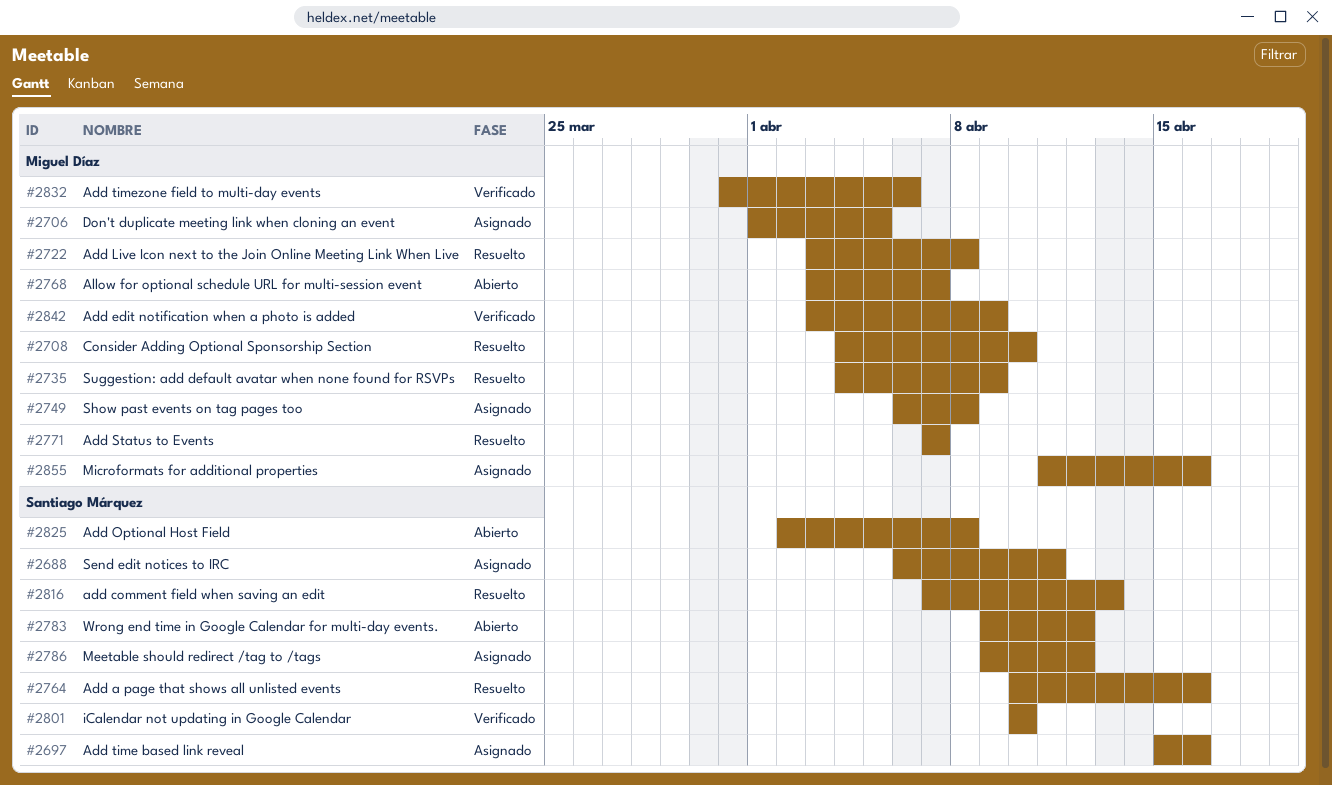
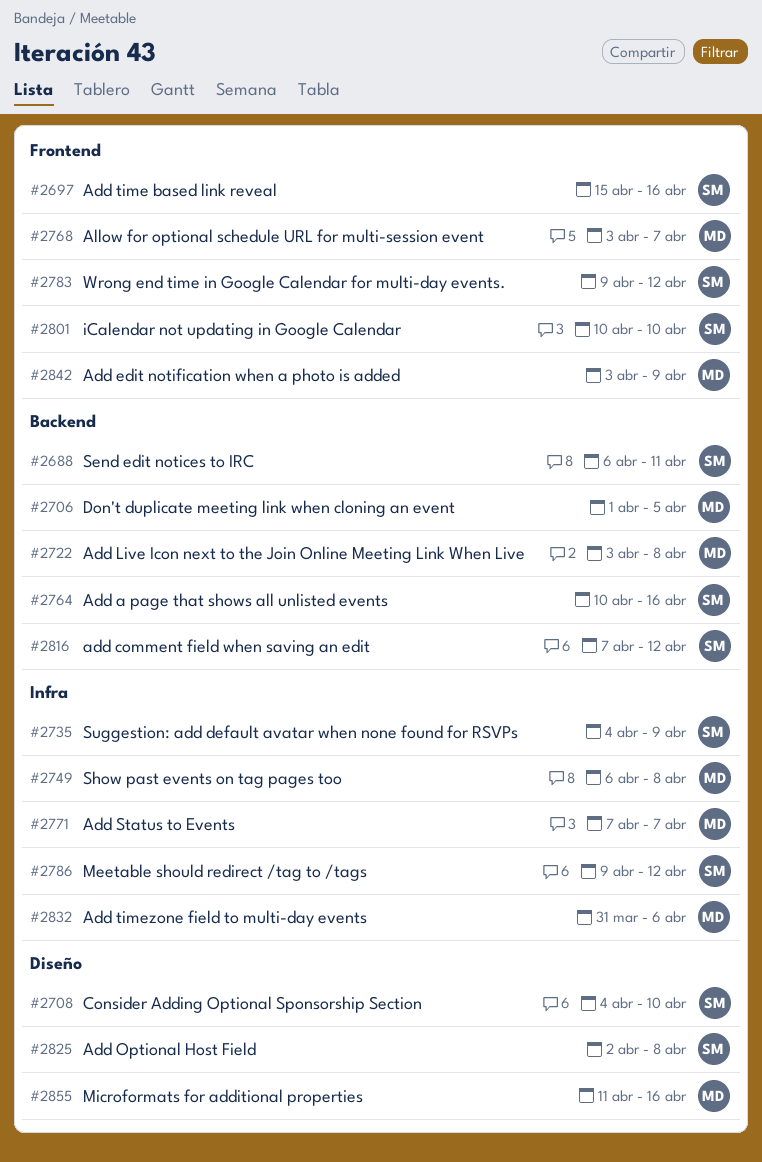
#2708, owner: Miguel Díaz -> Santiago Márquez
#2735, owner: Miguel Díaz -> Santiago Márquez
#2816, due: Apr 13 -> Apr 12

